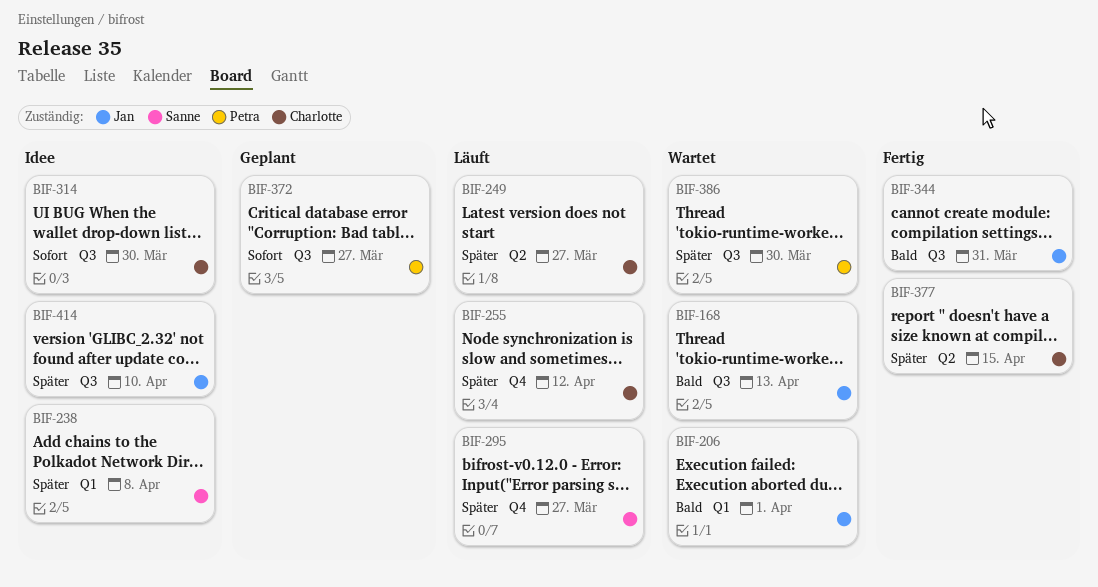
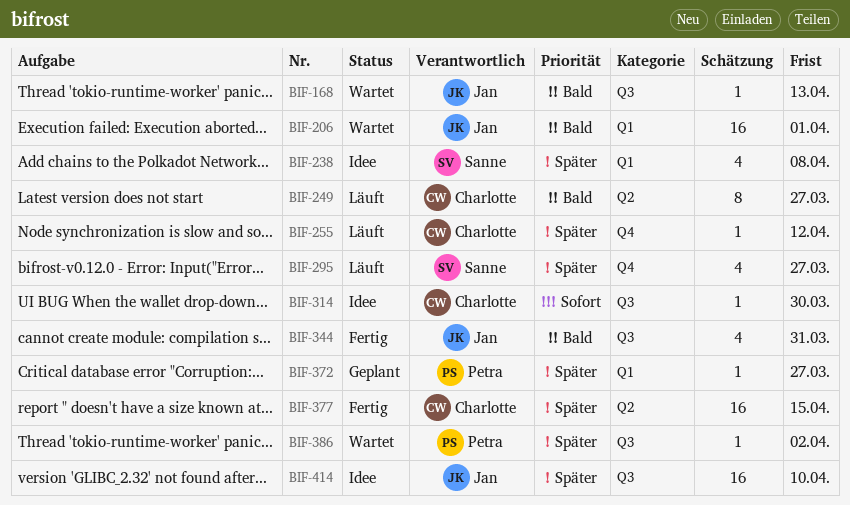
BIF-249, priority: Später -> Bald
BIF-372, priority: Sofort -> Später
BIF-372, label: Q3 -> Q1
BIF-386, due: Mar 30 -> Apr 2

